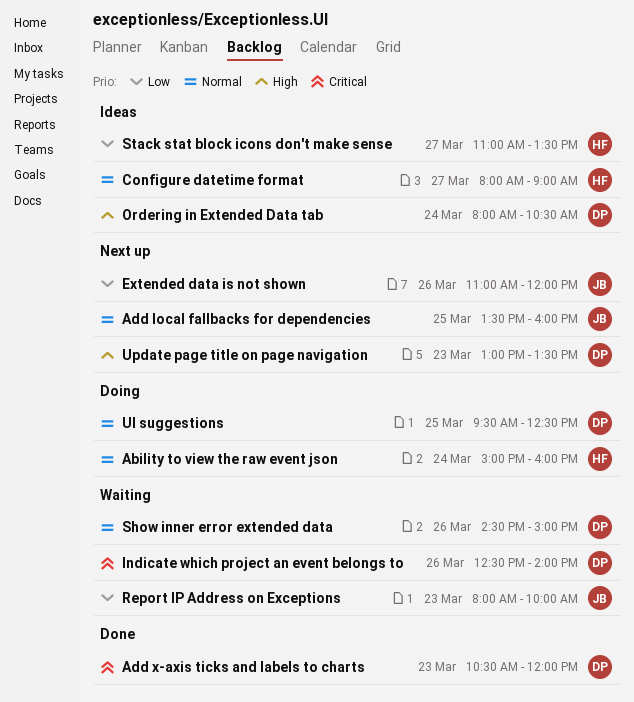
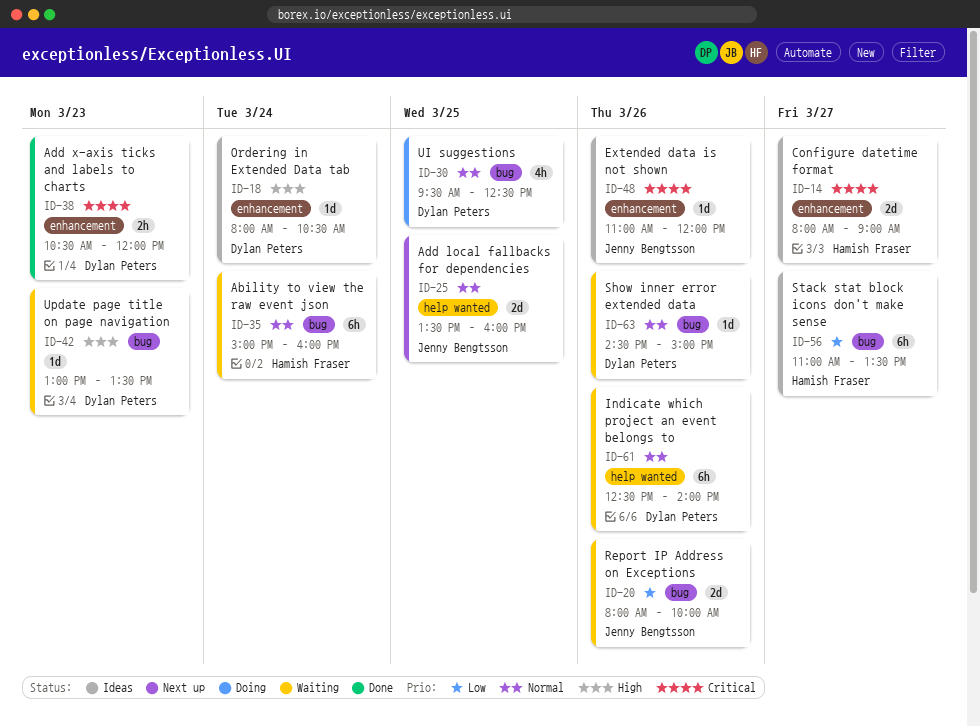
Ability to view the raw event json, status: Doing -> Waiting
Configure datetime format, priority: Normal -> Critical
Extended data is not shown, status: Next up -> Ideas
Extended data is not shown, priority: Low -> Critical
Indicate which project an event belongs to, priority: Critical -> Normal
Report IP Address on Exceptions, day: Mar 23 -> Mar 26
Update page title on page navigation, status: Next up -> Waiting

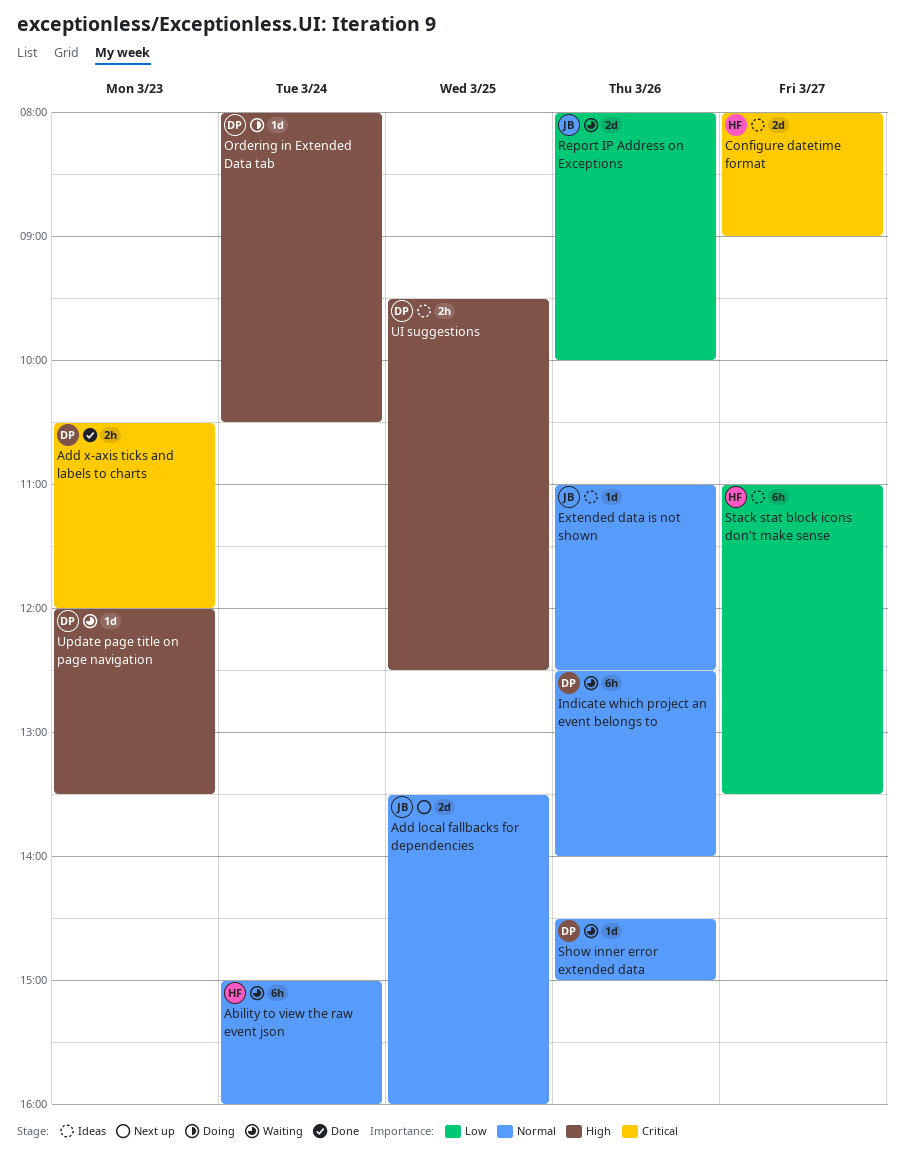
Extended data is not shown, priority: Critical -> Normal
Extended data is not shown, ends: 12:00 -> 12:30
Ordering in Extended Data tab, status: Ideas -> Doing
UI suggestions, status: Doing -> Ideas
UI suggestions, priority: Normal -> High
UI suggestions, estimate: 4h -> 2h
Update page title on page navigation, begins: 13:00 -> 12:00

